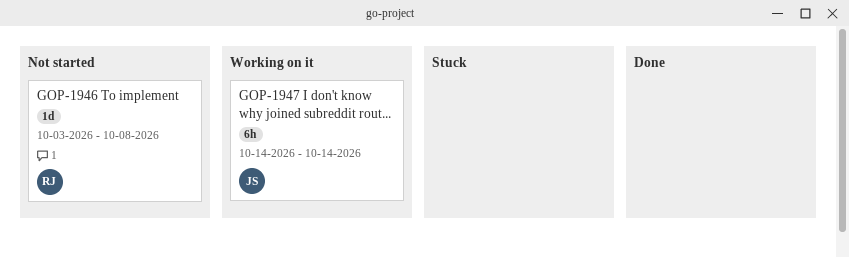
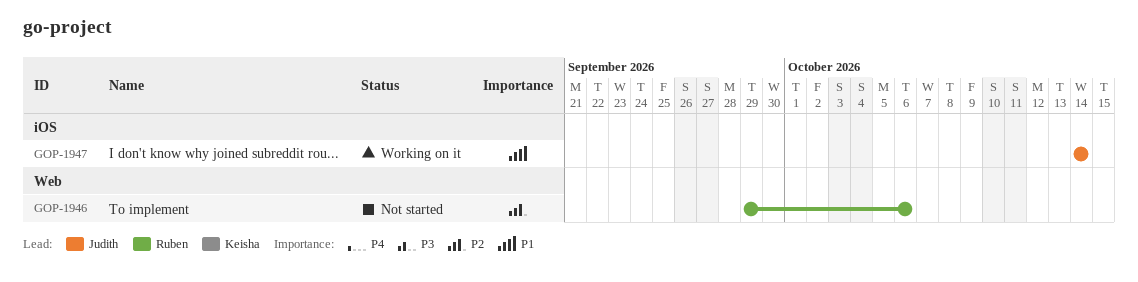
GOP-1946, start: Oct 3 -> Sep 29
GOP-1946, due: Oct 8 -> Oct 6

